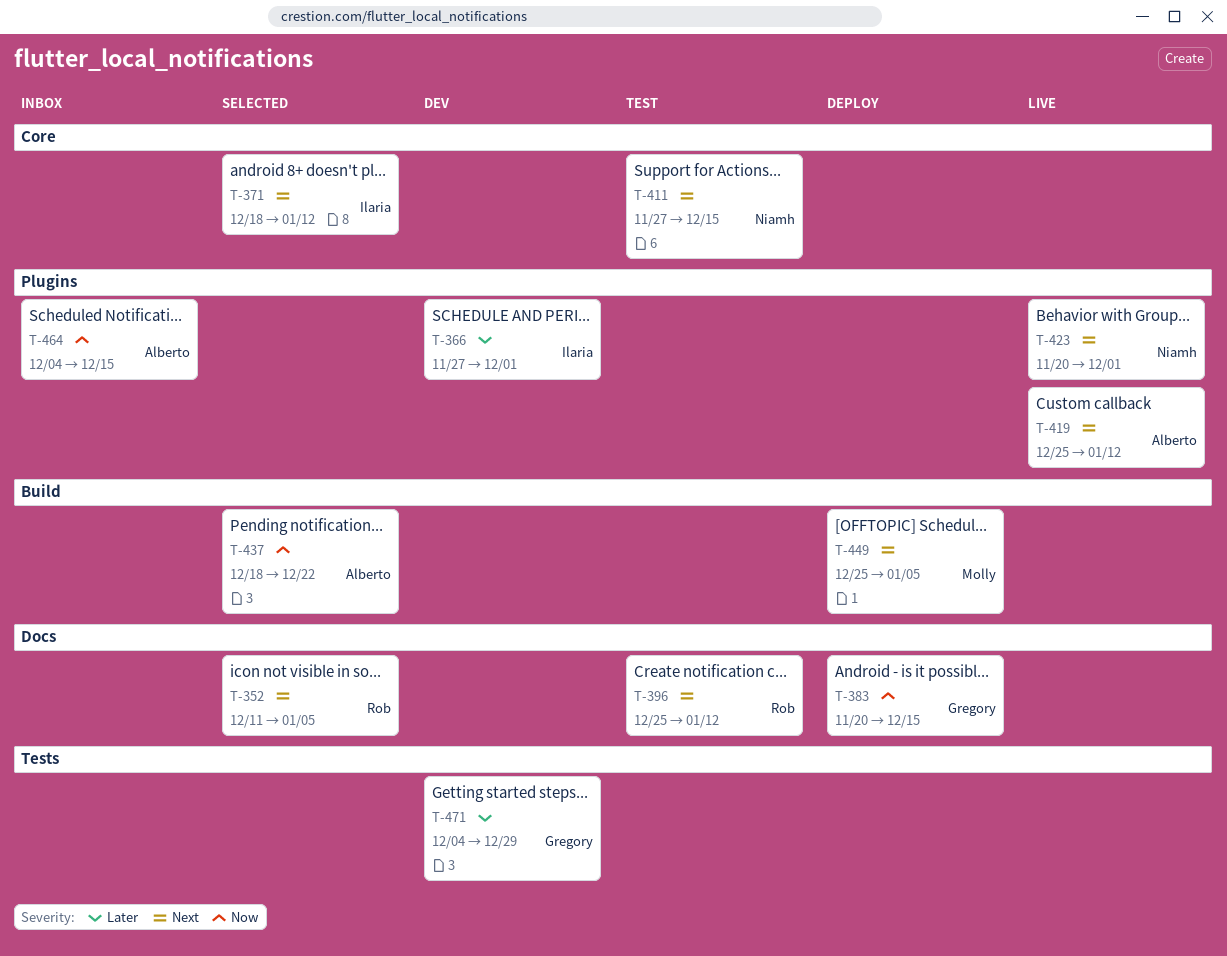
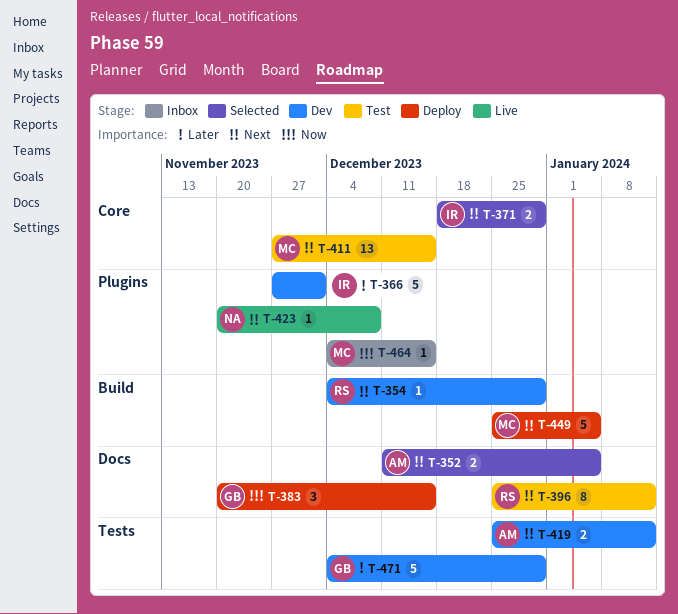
T-352, owner: Rob -> Alberto
T-354: none -> present
T-371, due: Jan 12 -> Dec 29
T-411, owner: Niamh -> Molly
T-419, status: Live -> Dev
T-419, label: Plugins -> Tests
T-423, due: Dec 1 -> Dec 8
T-437: present -> none
T-464, owner: Alberto -> Molly

